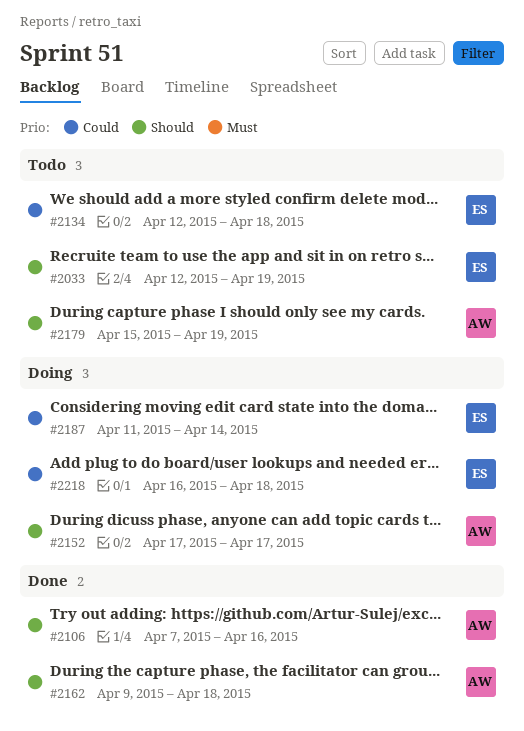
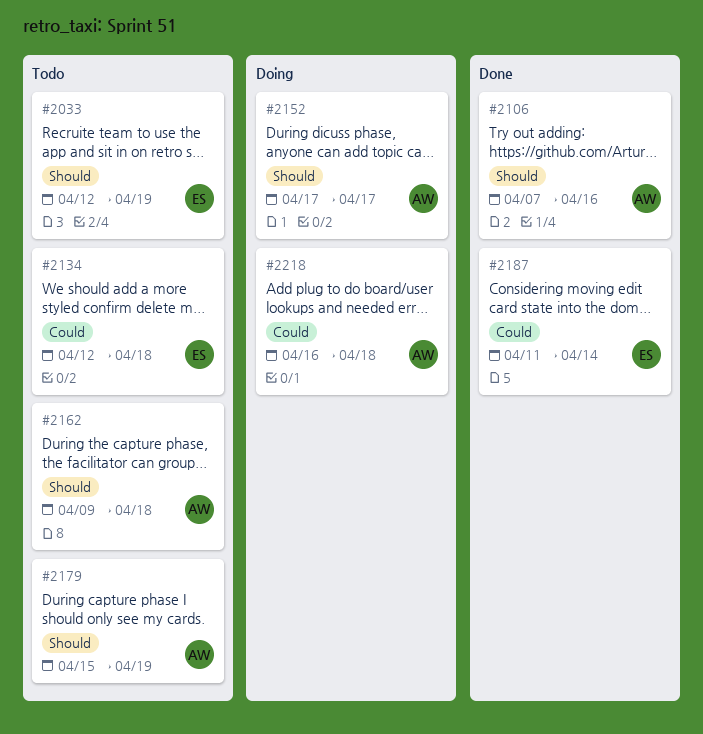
#2162, status: Done -> Todo
#2187, status: Doing -> Done
#2218, owner: ES -> AW

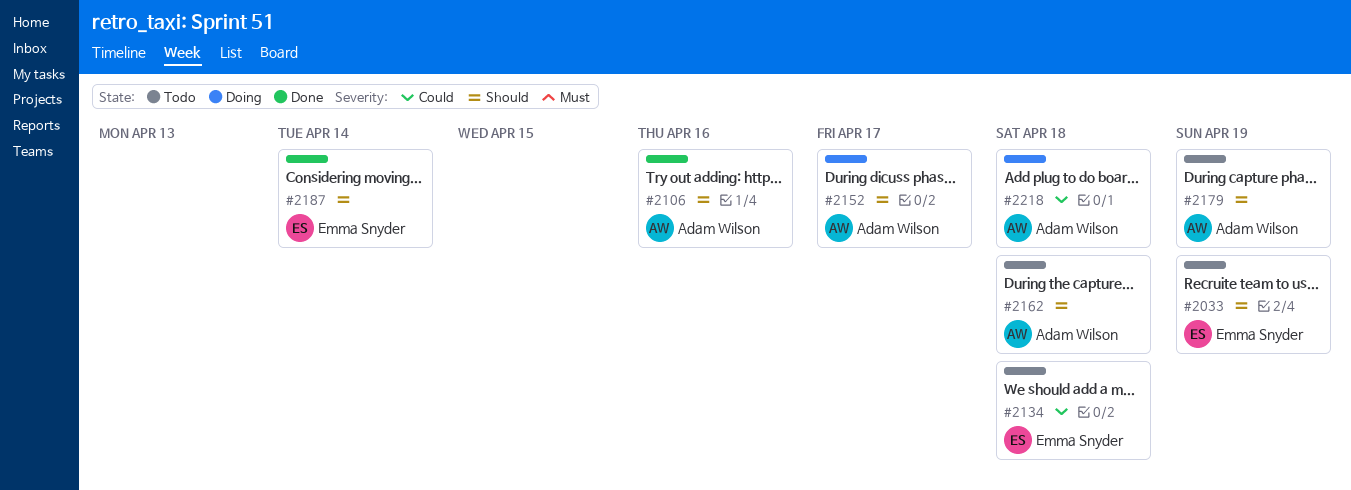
#2187, priority: Could -> Should

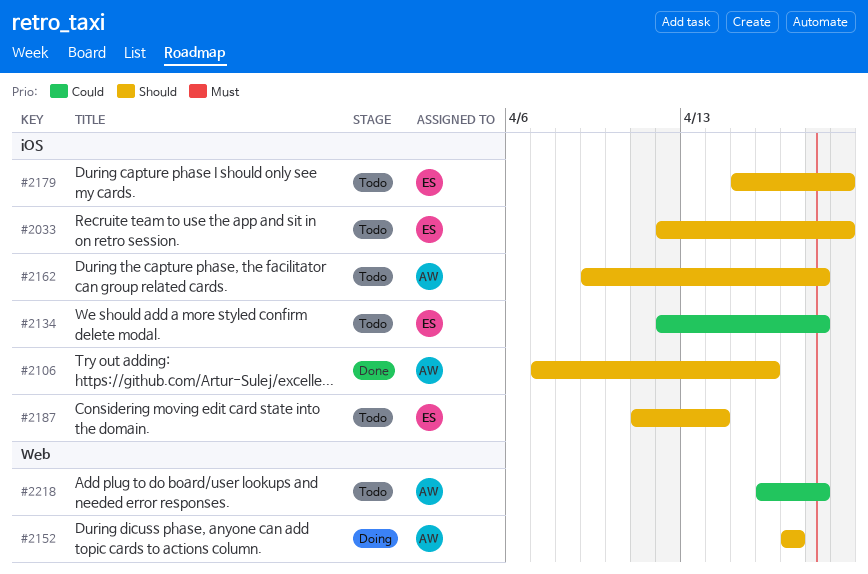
#2179, owner: Adam Wilson -> Emma Snyder
#2187, status: Done -> Todo
#2218, status: Doing -> Todo

